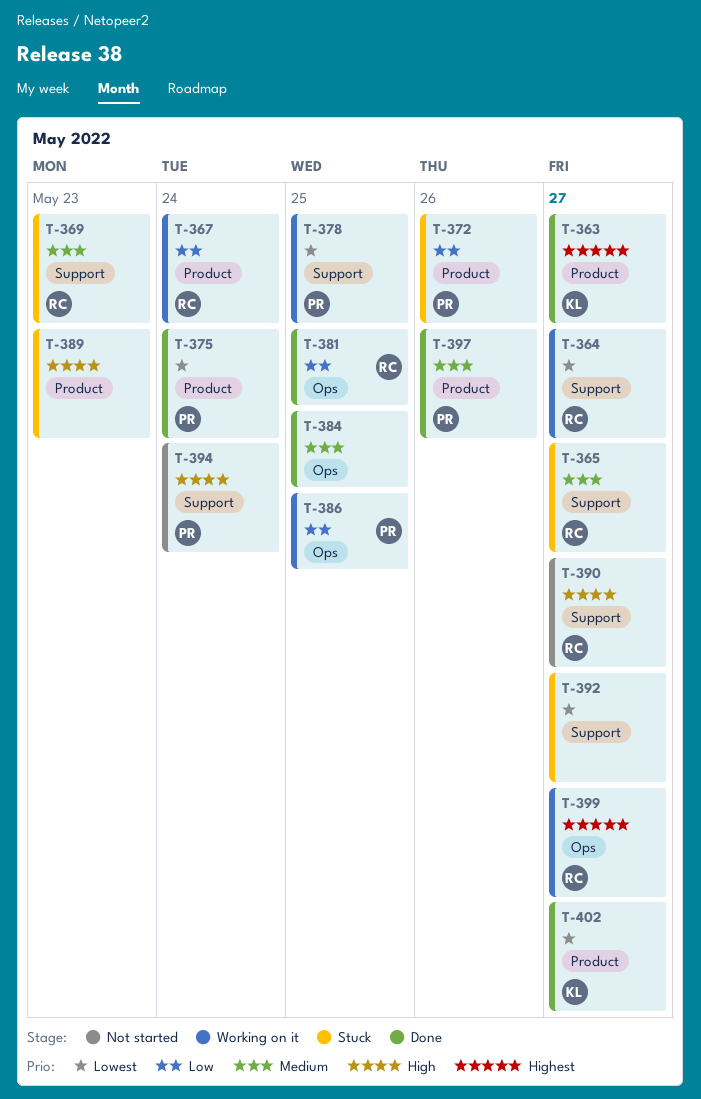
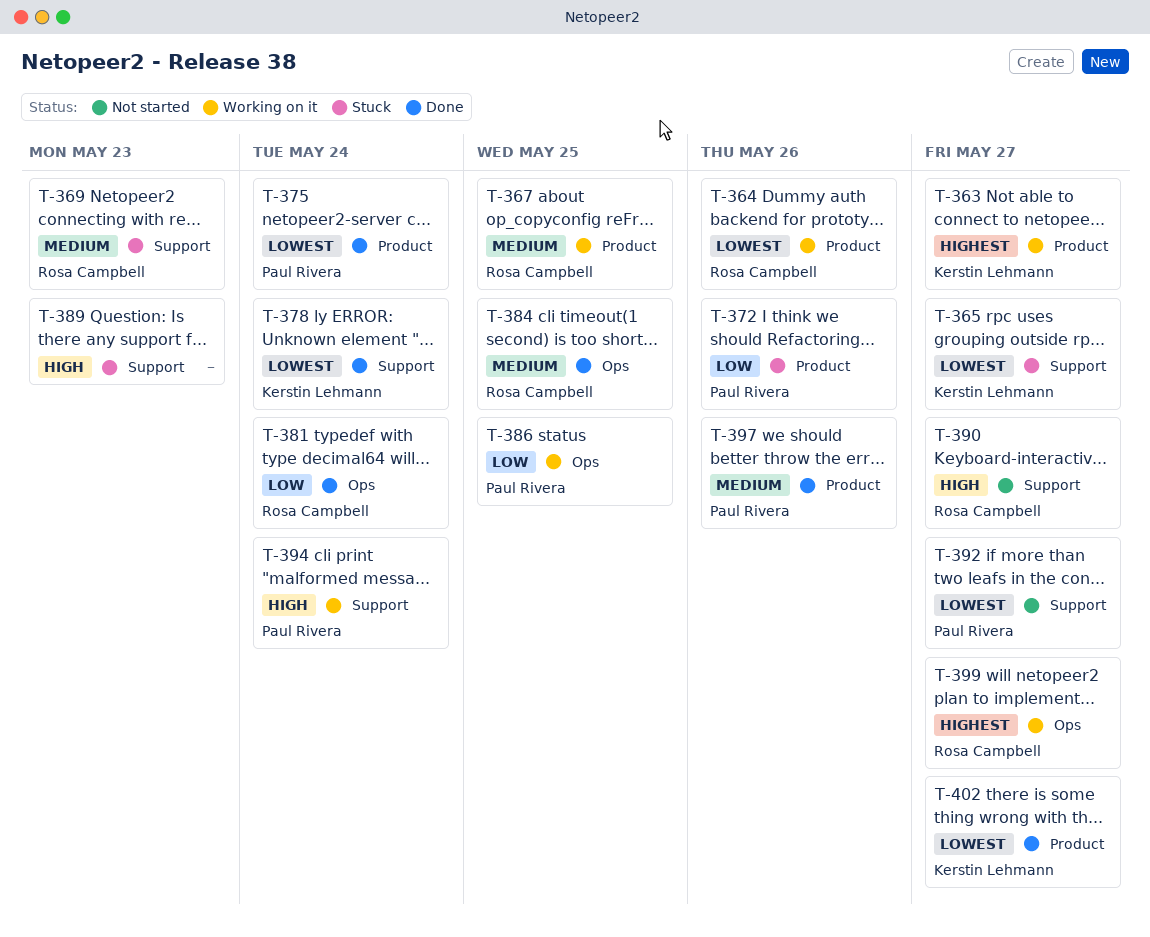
T-363, status: Done -> Working on it
T-364, label: Support -> Product
T-364, due: May 27 -> May 26
T-365, owner: Rosa Campbell -> Kerstin Lehmann
T-365, priority: Medium -> Lowest
T-367, priority: Low -> Medium
T-367, due: May 24 -> May 25
T-378, status: Working on it -> Done
T-378, owner: Paul Rivera -> Kerstin Lehmann
T-378, due: May 25 -> May 24
T-381, due: May 25 -> May 24
T-384, owner: none -> Rosa Campbell
T-389, label: Product -> Support
T-392, status: Stuck -> Not started
T-392, owner: none -> Paul Rivera
T-394, status: Not started -> Working on it

